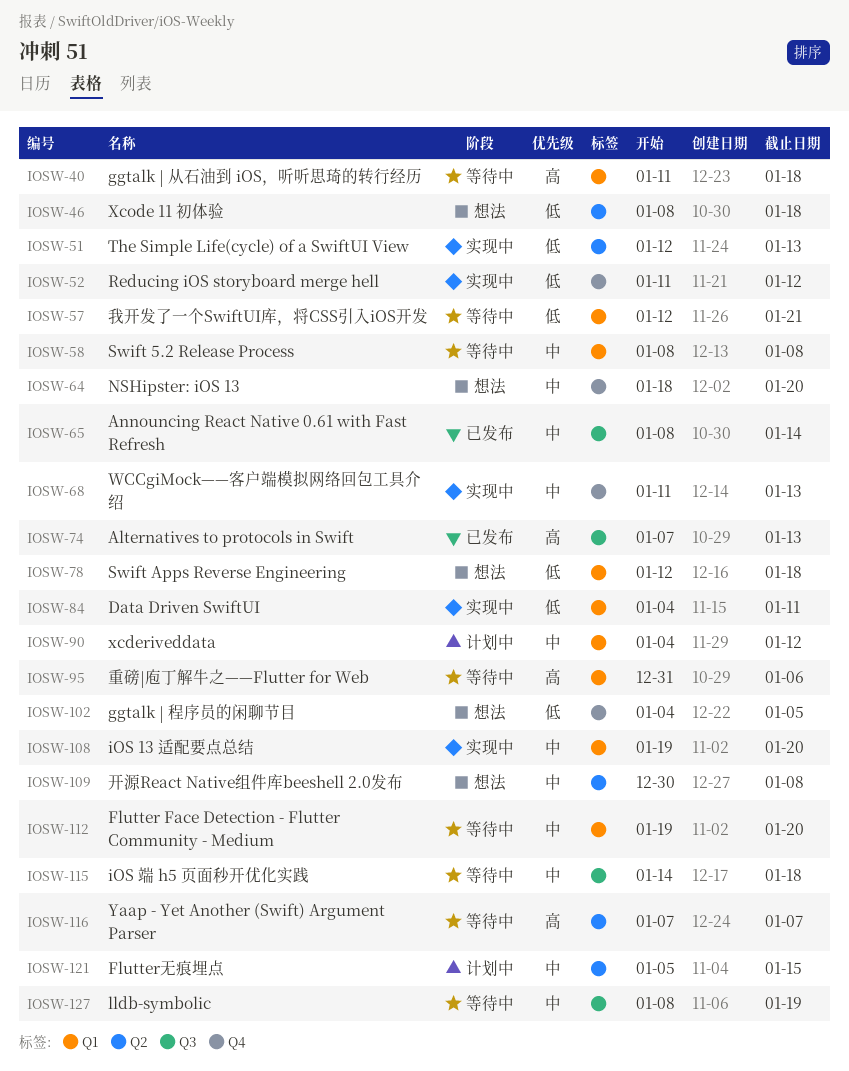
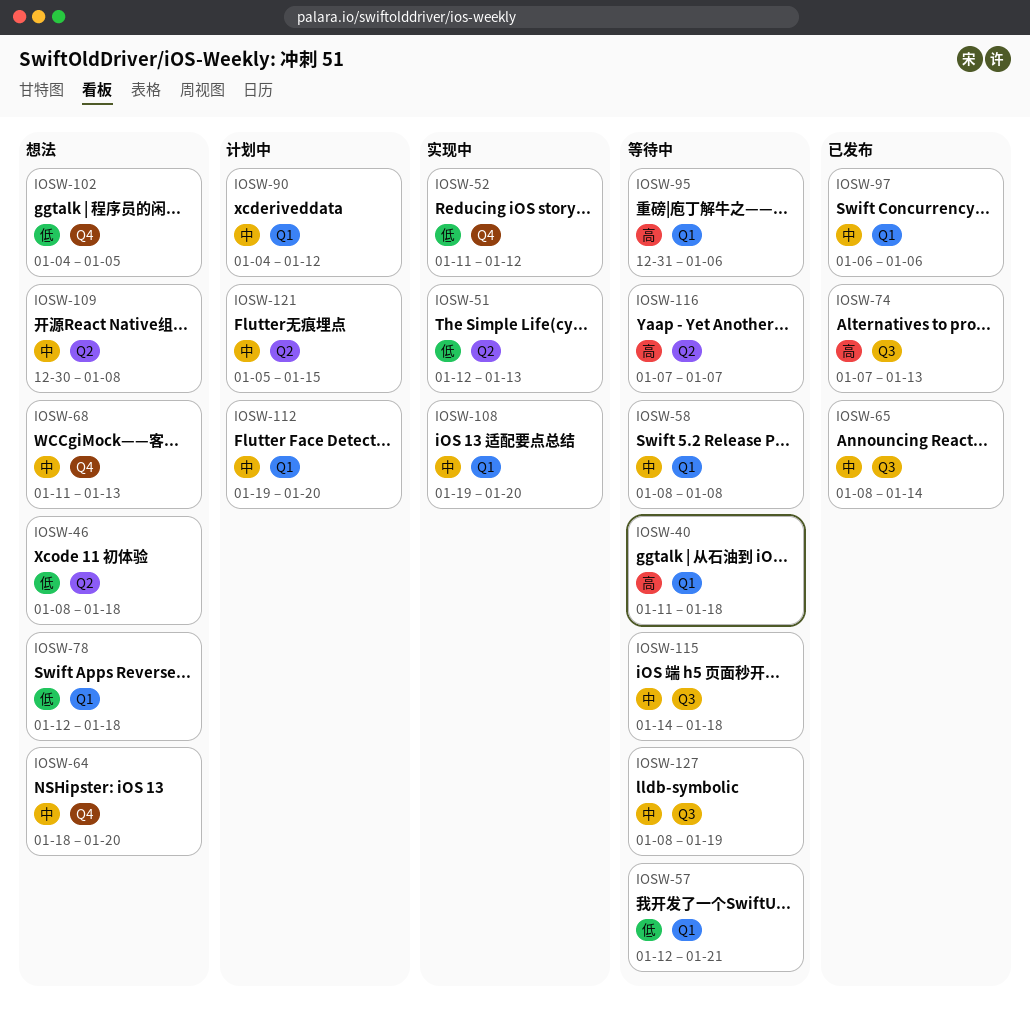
IOSW-68, status: 实现中 -> 想法
IOSW-84: present -> none
IOSW-97: none -> present
IOSW-112, status: 等待中 -> 计划中

